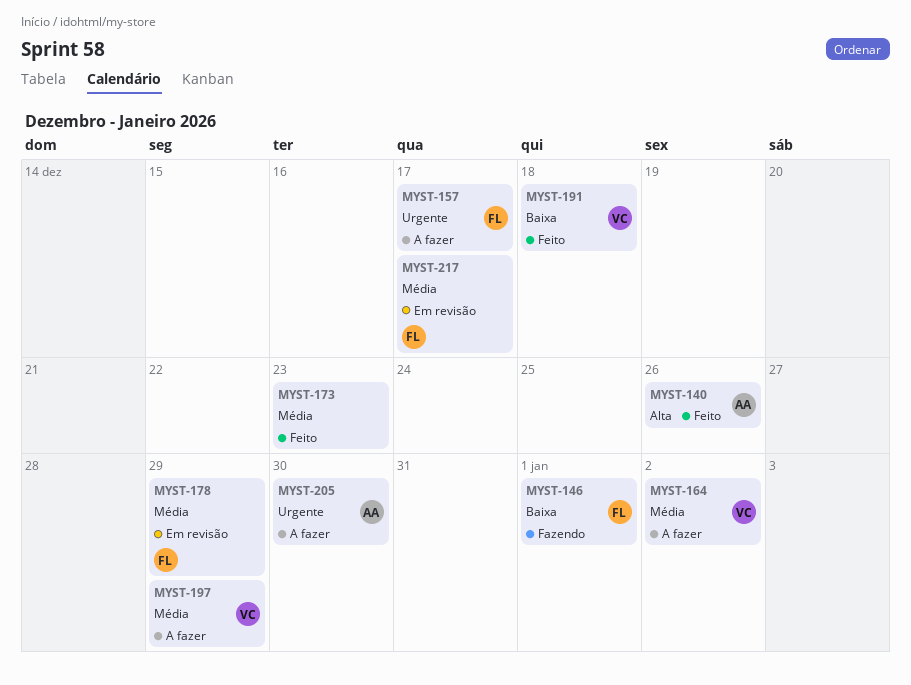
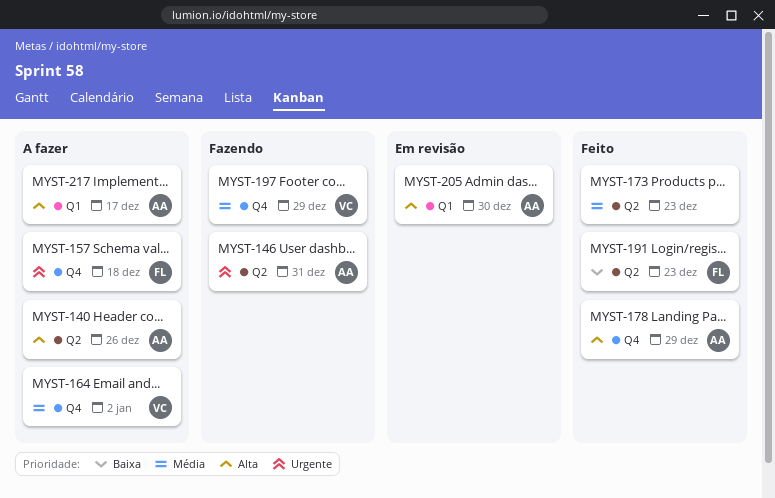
MYST-140, status: Feito -> A fazer
MYST-146, owner: FL -> AA
MYST-146, priority: Baixa -> Urgente
MYST-146, due: Jan 1 -> Dec 31
MYST-157, due: Dec 17 -> Dec 18
MYST-178, status: Em revisão -> Feito
MYST-178, owner: FL -> AA
MYST-178, priority: Média -> Alta
MYST-191, owner: VC -> FL
MYST-191, due: Dec 18 -> Dec 23
MYST-197, status: A fazer -> Fazendo
MYST-205, status: A fazer -> Em revisão
MYST-205, priority: Urgente -> Alta
MYST-217, status: Em revisão -> A fazer
MYST-217, owner: FL -> AA
MYST-217, priority: Média -> Alta

